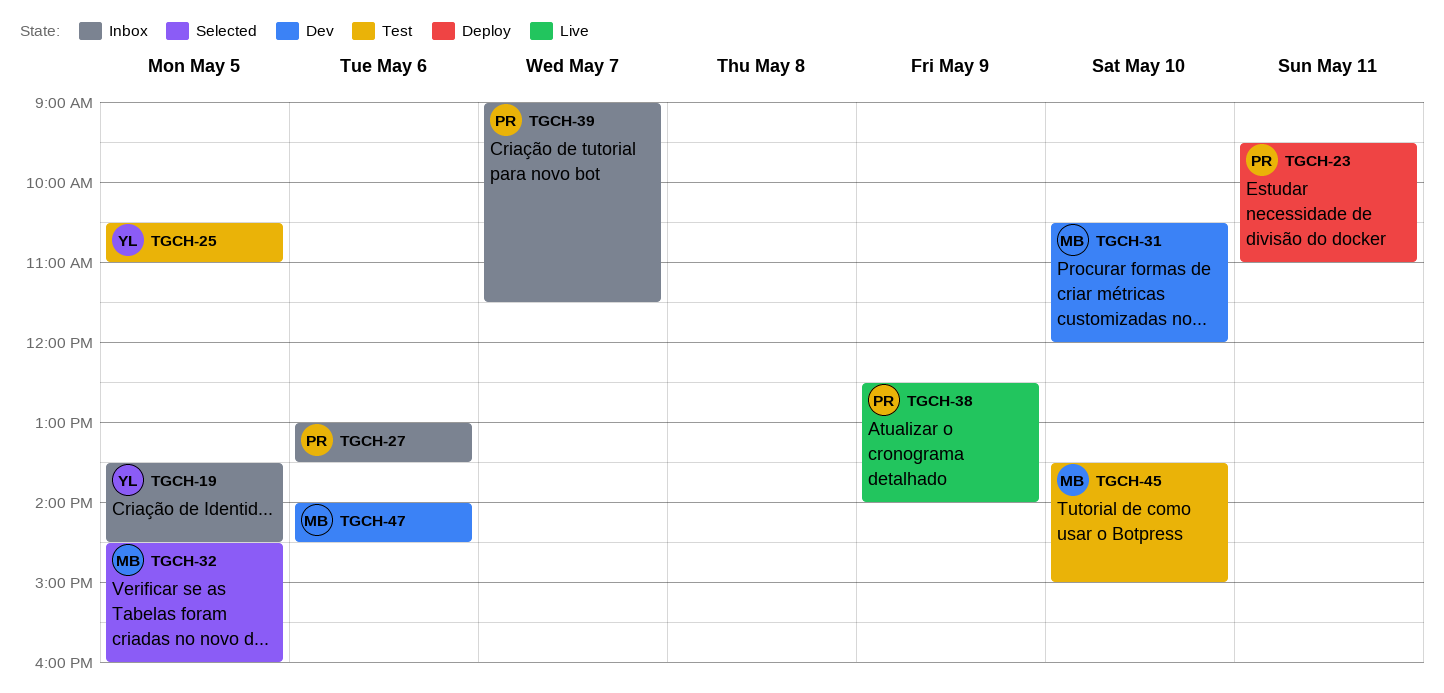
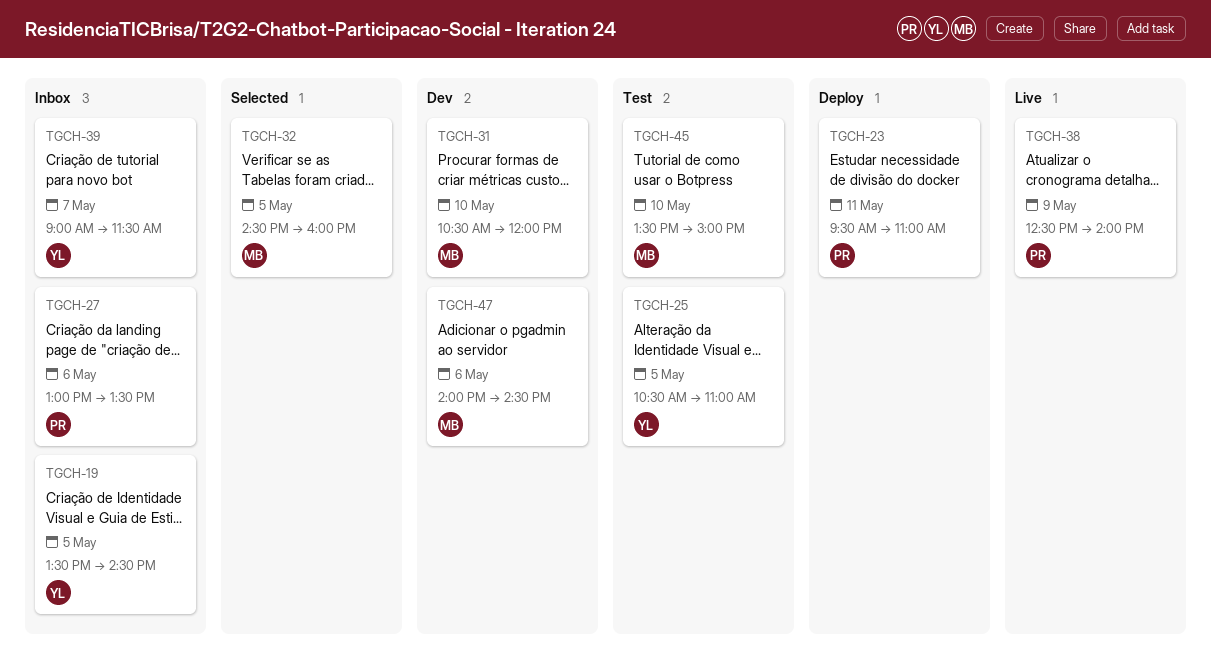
TGCH-39, owner: PR -> YL

